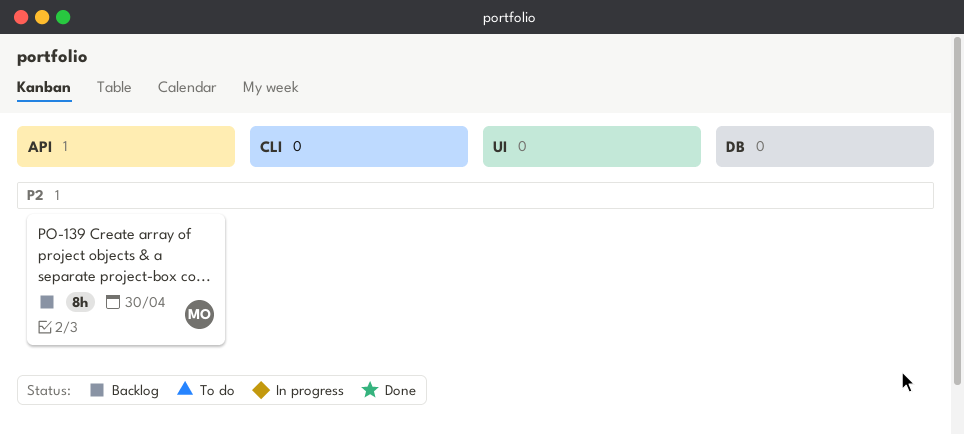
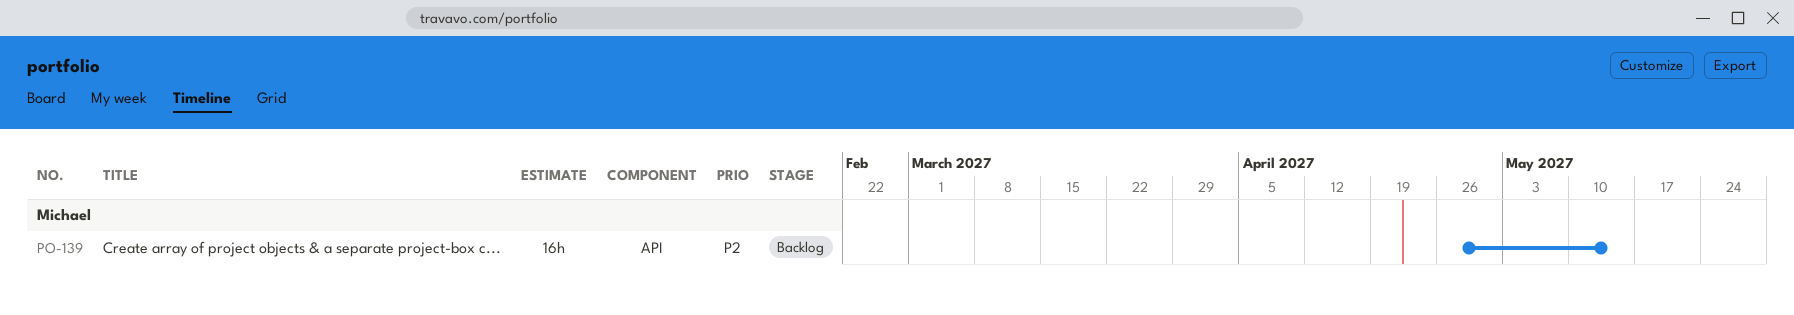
PO-139, estimate: 8h -> 16h
PO-139, due: Apr 30 -> May 14

